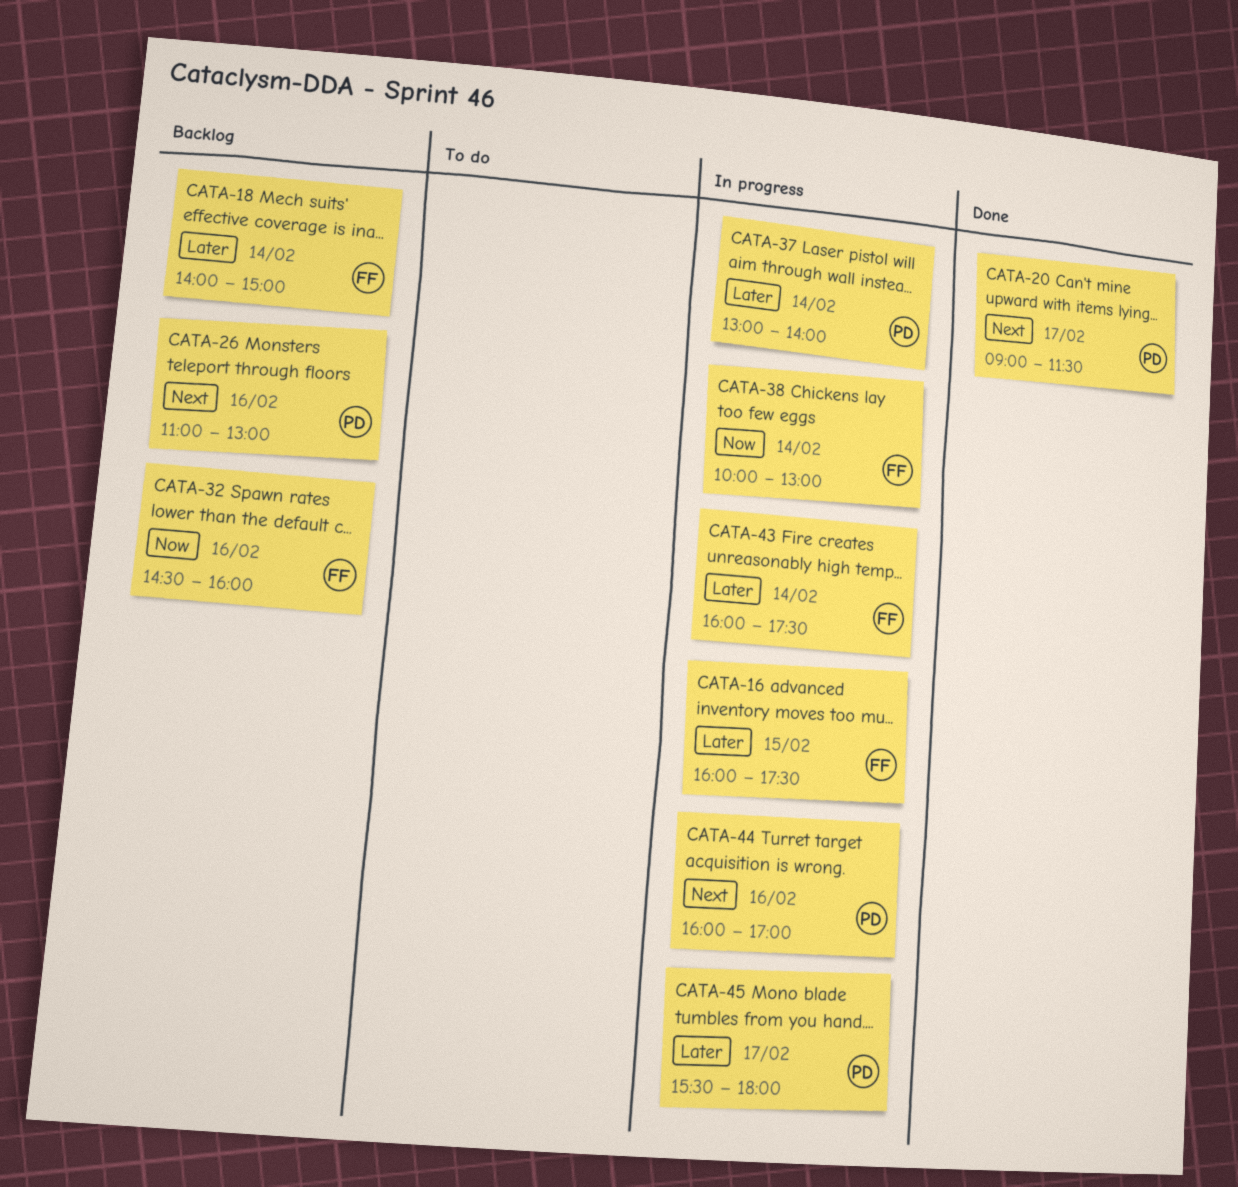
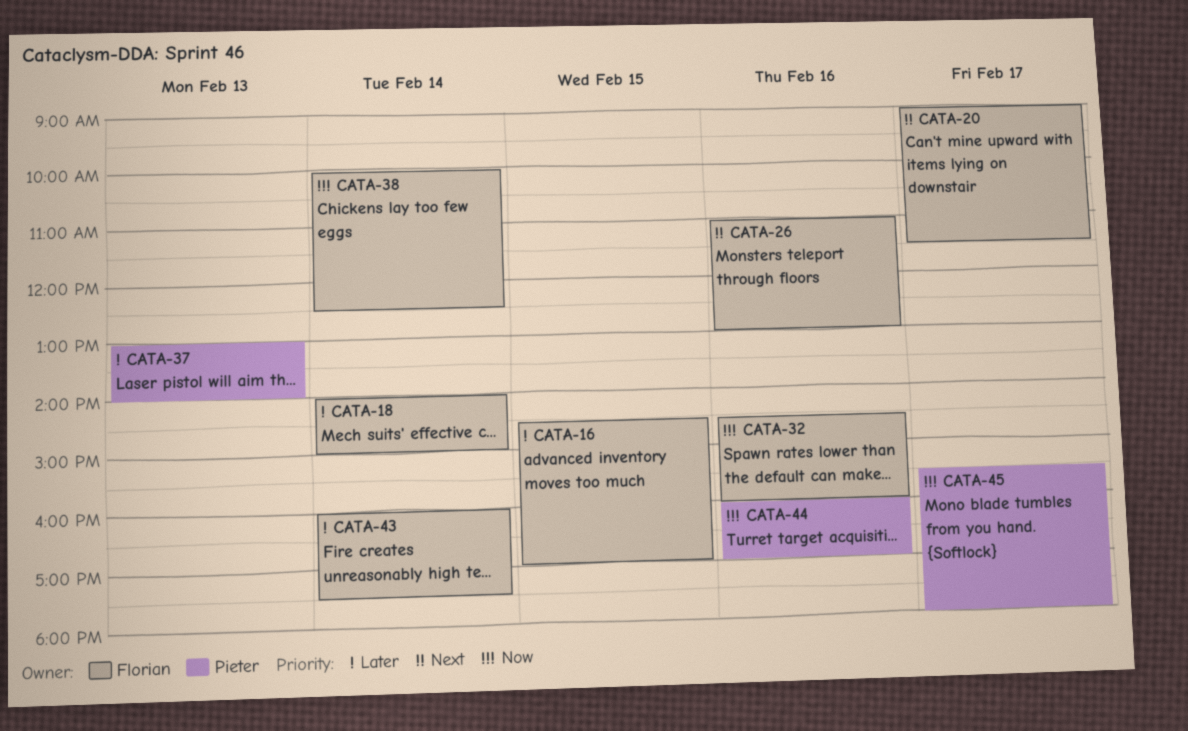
CATA-16, begins: 16:00 -> 14:30
CATA-16, ends: 17:30 -> 17:00
CATA-20, owner: Pieter -> Florian
CATA-26, owner: Pieter -> Florian
CATA-37, day: Feb 14 -> Feb 13
CATA-38, ends: 13:00 -> 12:30
CATA-44, priority: Next -> Now
CATA-45, priority: Later -> Now

